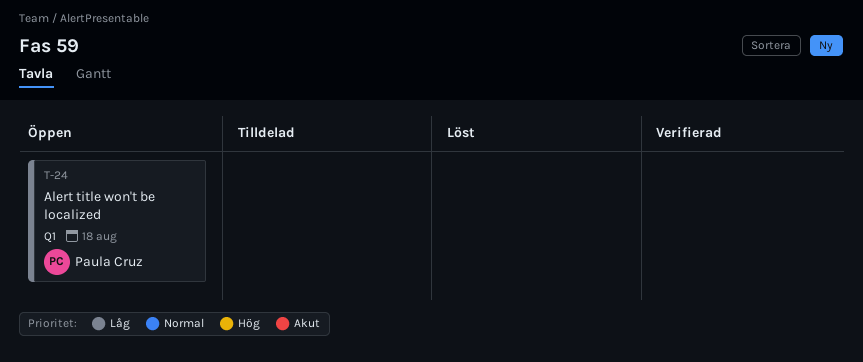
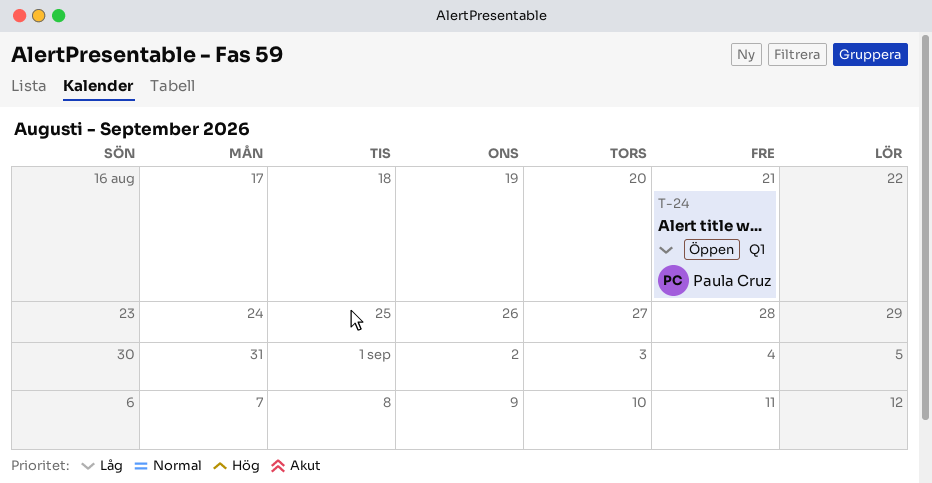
T-24, due: Aug 18 -> Aug 21

